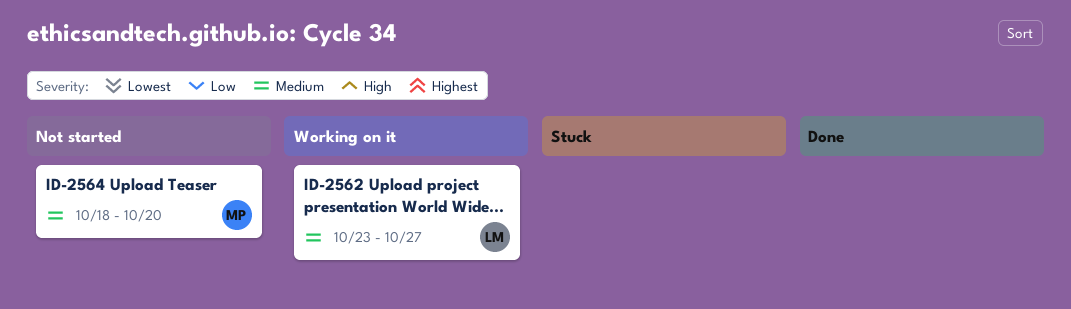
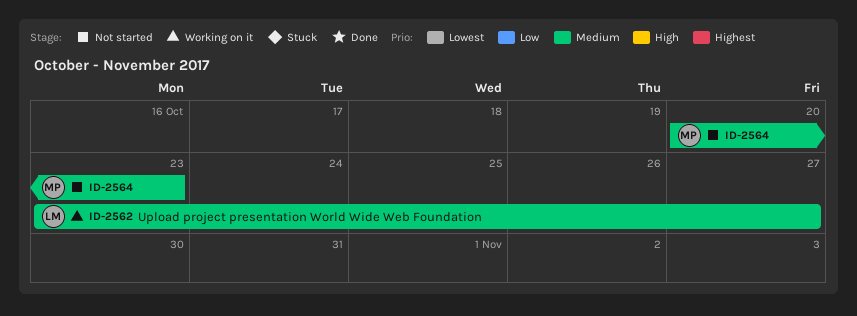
ID-2564, start: Oct 18 -> Oct 20
ID-2564, due: Oct 20 -> Oct 23

